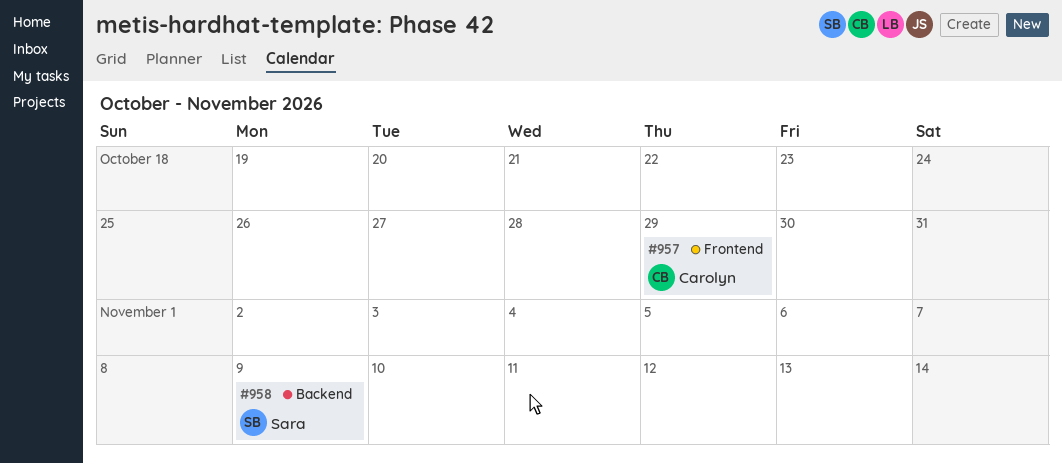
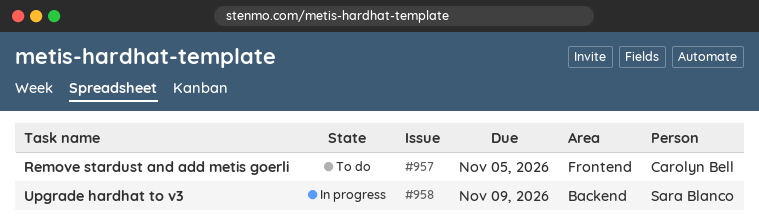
#957, due: Oct 29 -> Nov 5

